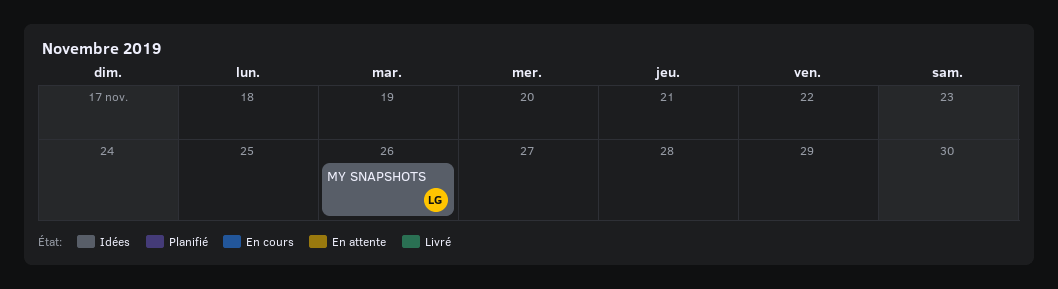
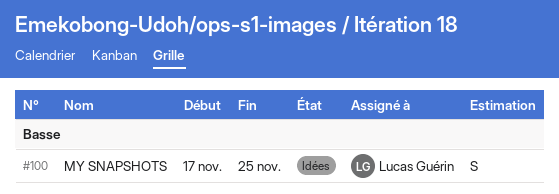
MY SNAPSHOTS, due: Nov 26 -> Nov 25

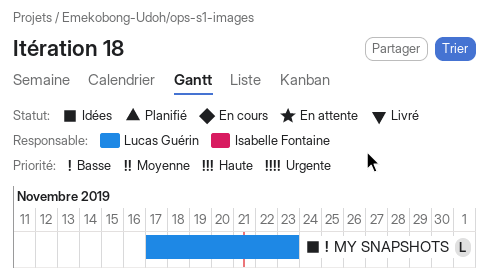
MY SNAPSHOTS, estimate: S -> L
MY SNAPSHOTS, due: Nov 25 -> Nov 23

